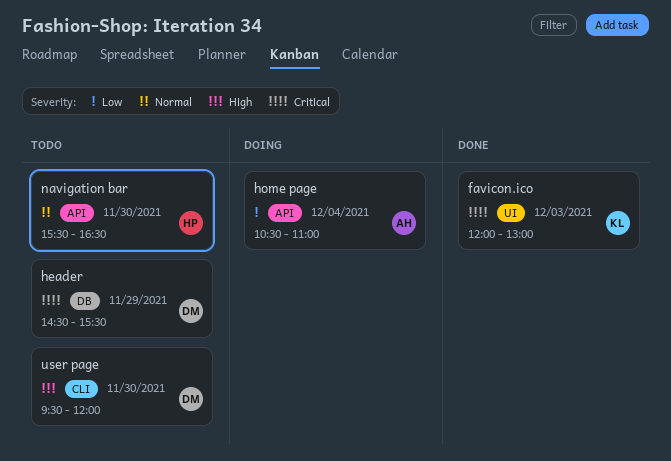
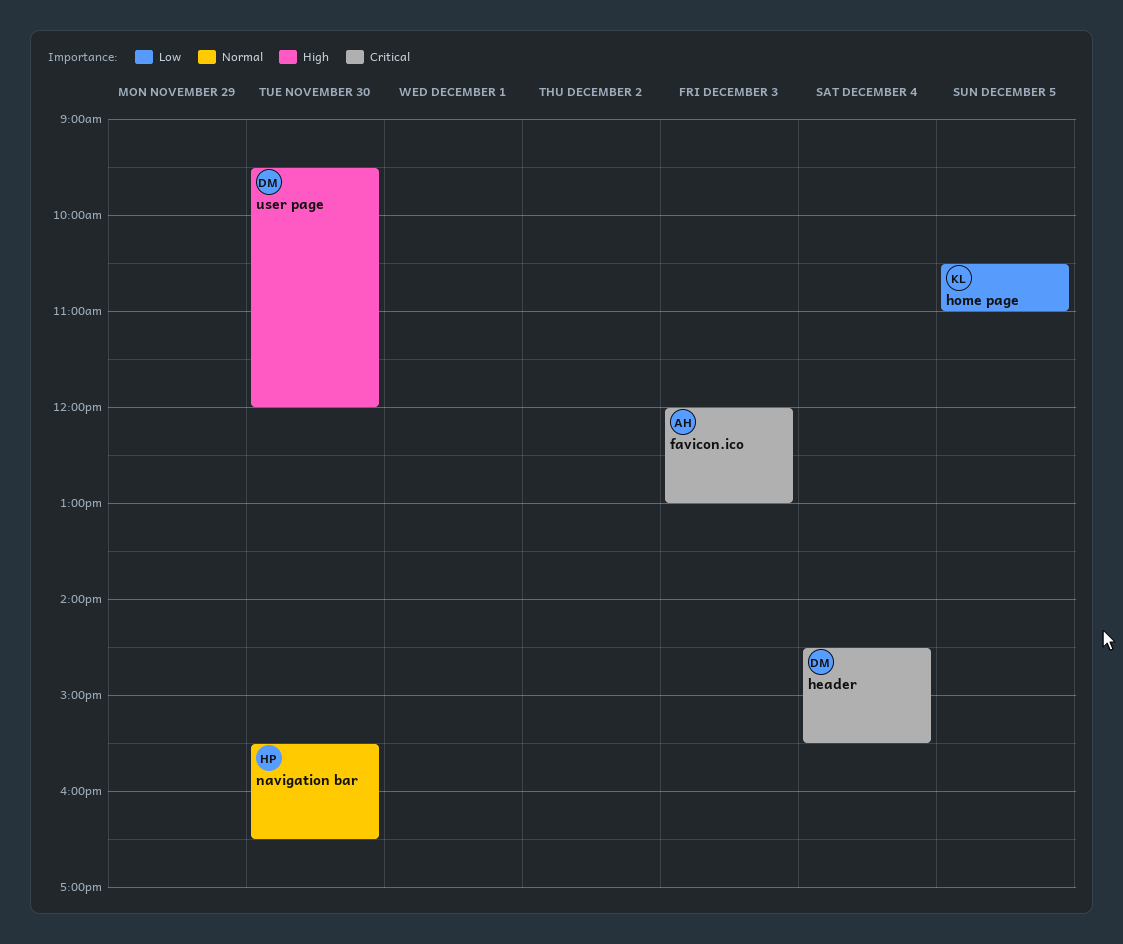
favicon.ico, owner: KL -> AH
header, day: Nov 29 -> Dec 4
home page, owner: AH -> KL
home page, day: Dec 4 -> Dec 5

